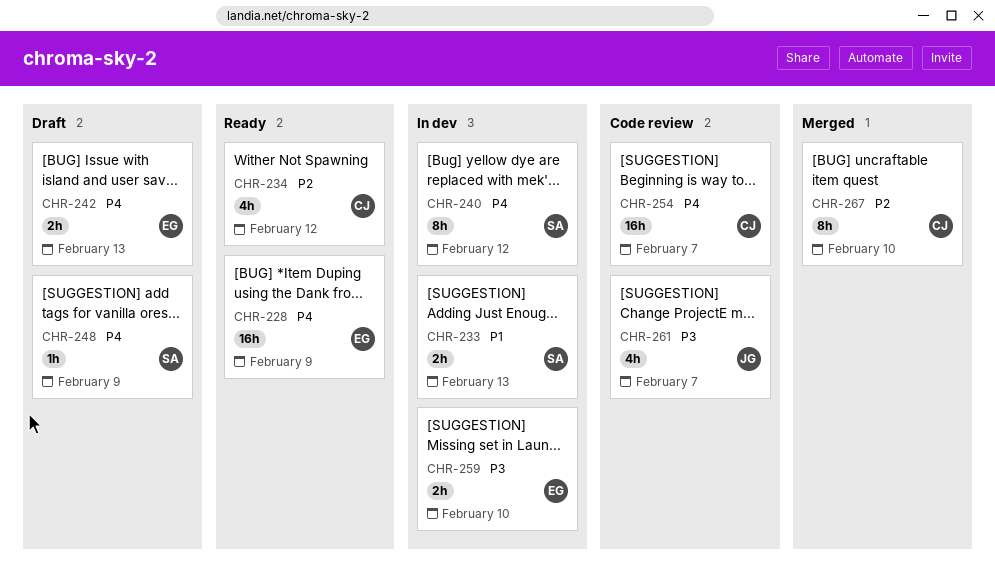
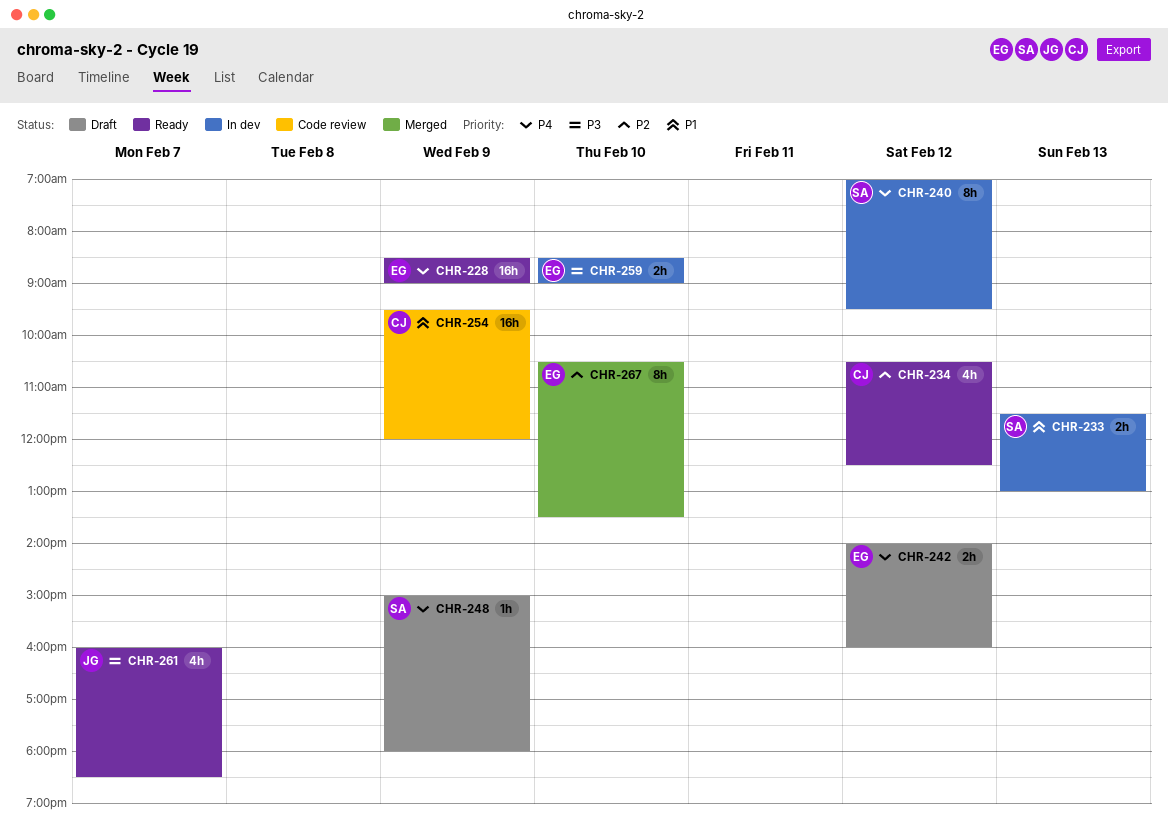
CHR-242, day: Feb 13 -> Feb 12
CHR-254, priority: P4 -> P1
CHR-254, day: Feb 7 -> Feb 9
CHR-261, status: Code review -> Ready
CHR-267, owner: CJ -> EG

